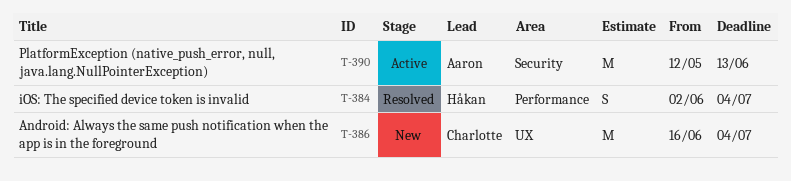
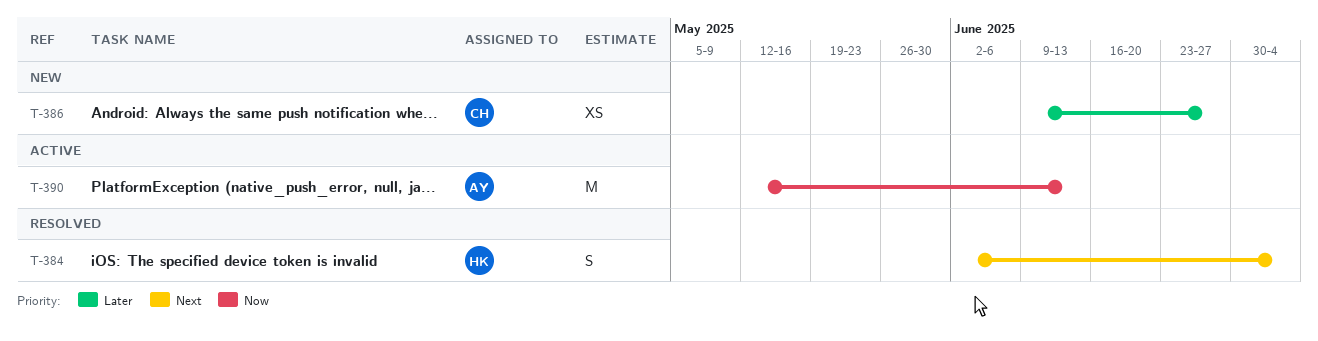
T-386, estimate: M -> XS
T-386, start: Jun 16 -> Jun 9
T-386, due: Jul 4 -> Jun 27

